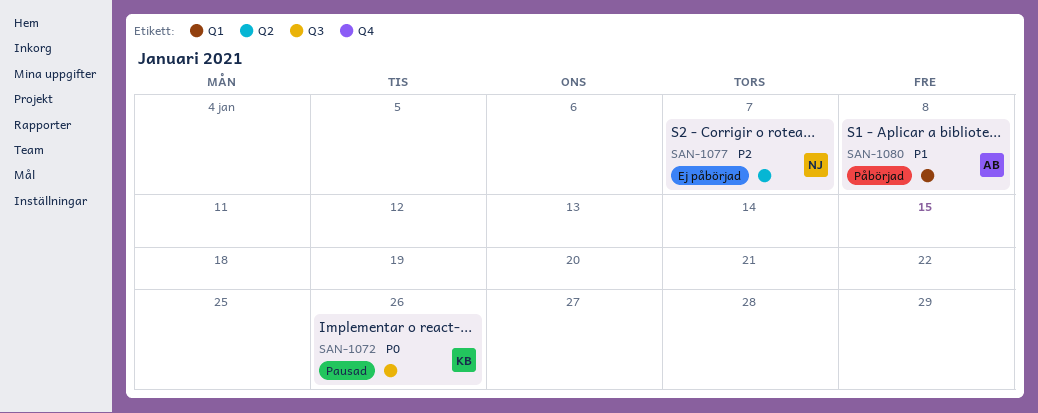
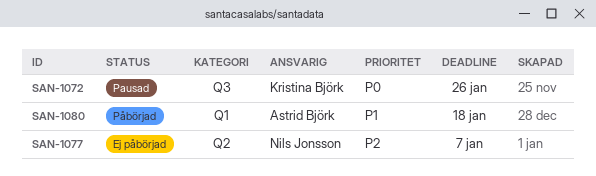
SAN-1080, due: Jan 8 -> Jan 18

